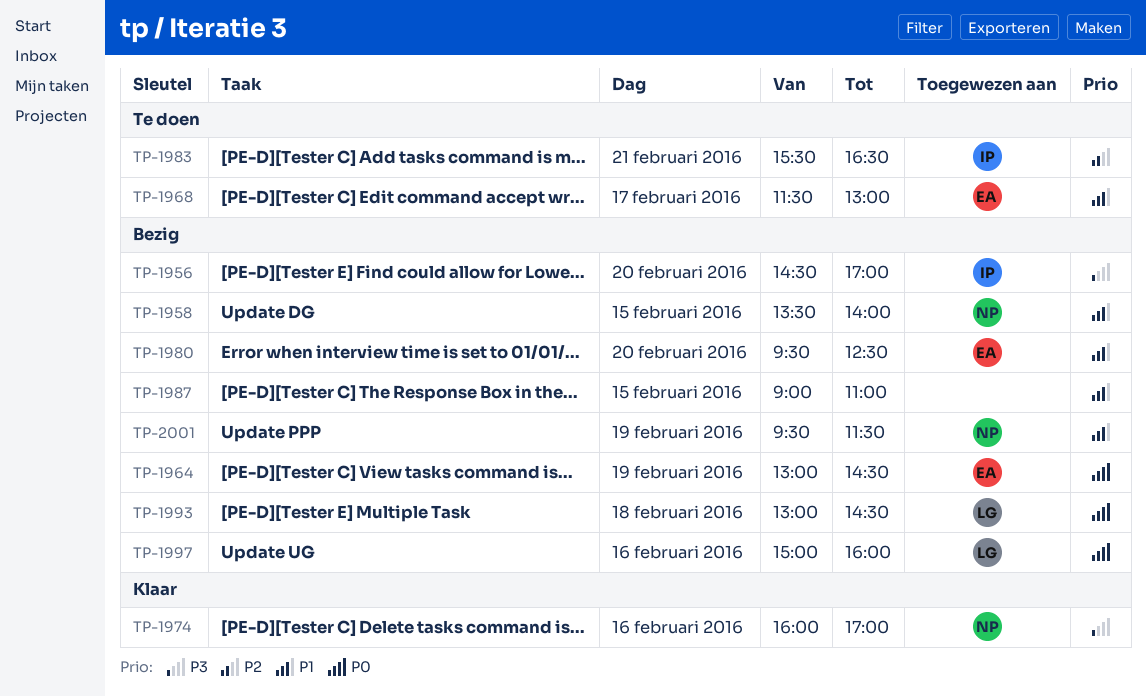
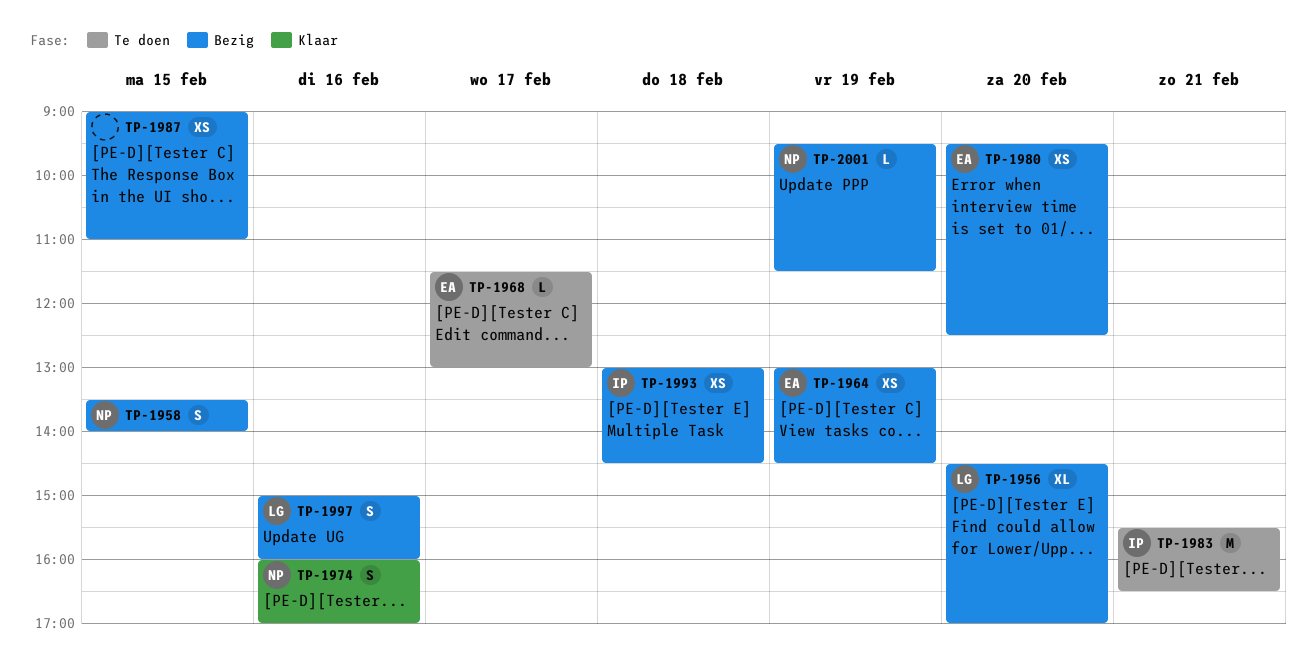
TP-1956, owner: IP -> LG
TP-1993, owner: LG -> IP

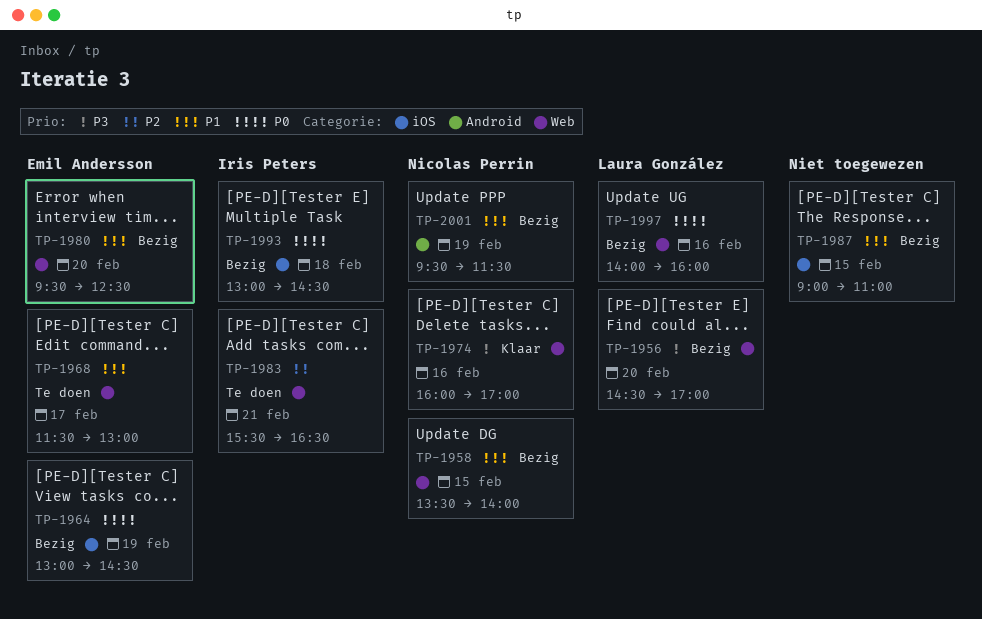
TP-1997, begins: 15:00 -> 14:00

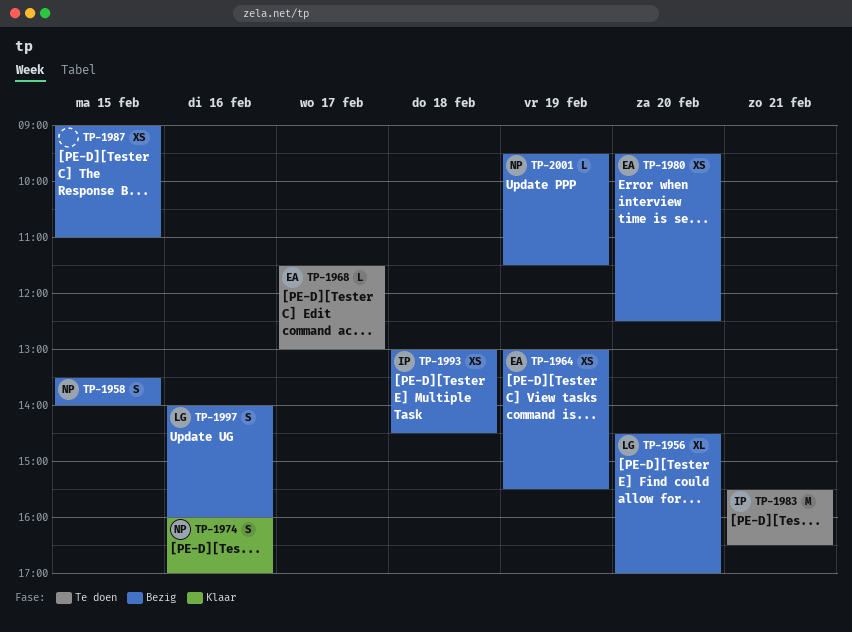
TP-1964, ends: 14:30 -> 15:30

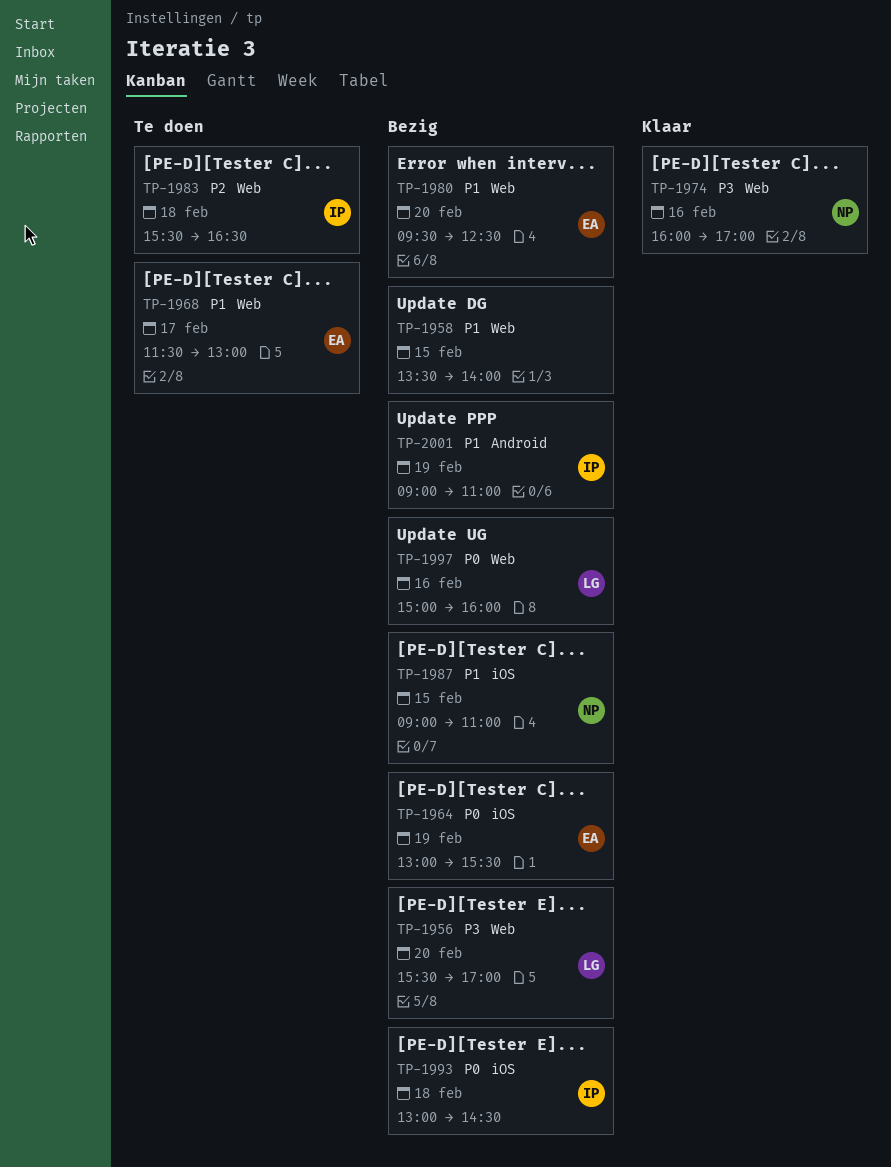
TP-1956, begins: 14:30 -> 15:30
TP-1958, owner: NP -> none
TP-1983, day: Feb 21 -> Feb 18
TP-1987, owner: none -> NP
TP-1997, begins: 14:00 -> 15:00
TP-2001, owner: NP -> IP
TP-2001, begins: 09:30 -> 09:00
TP-2001, ends: 11:30 -> 11:00

